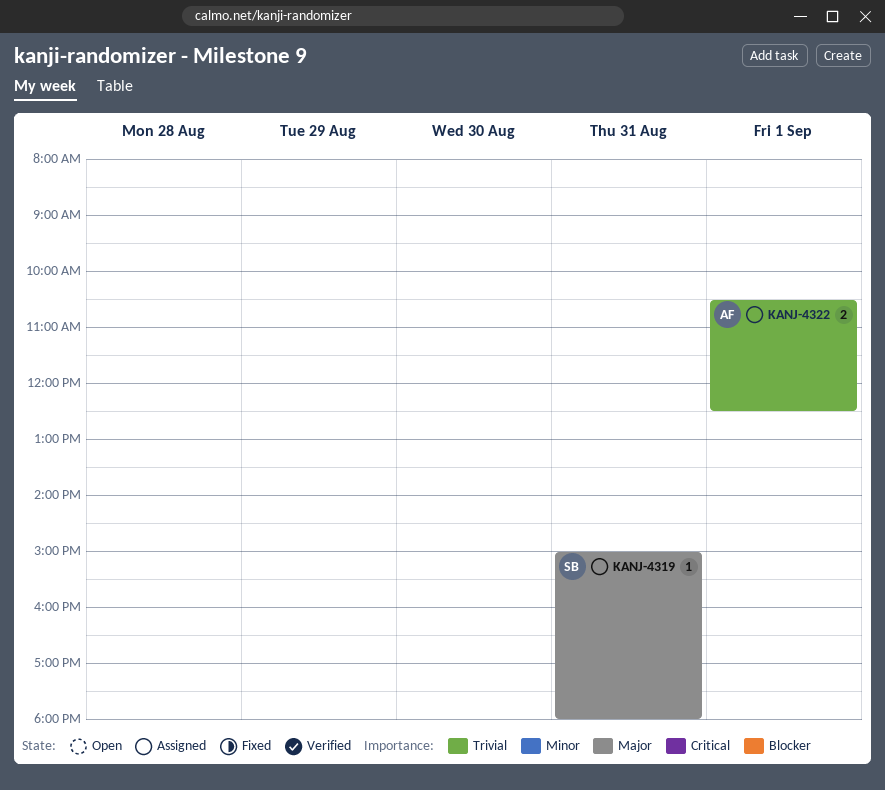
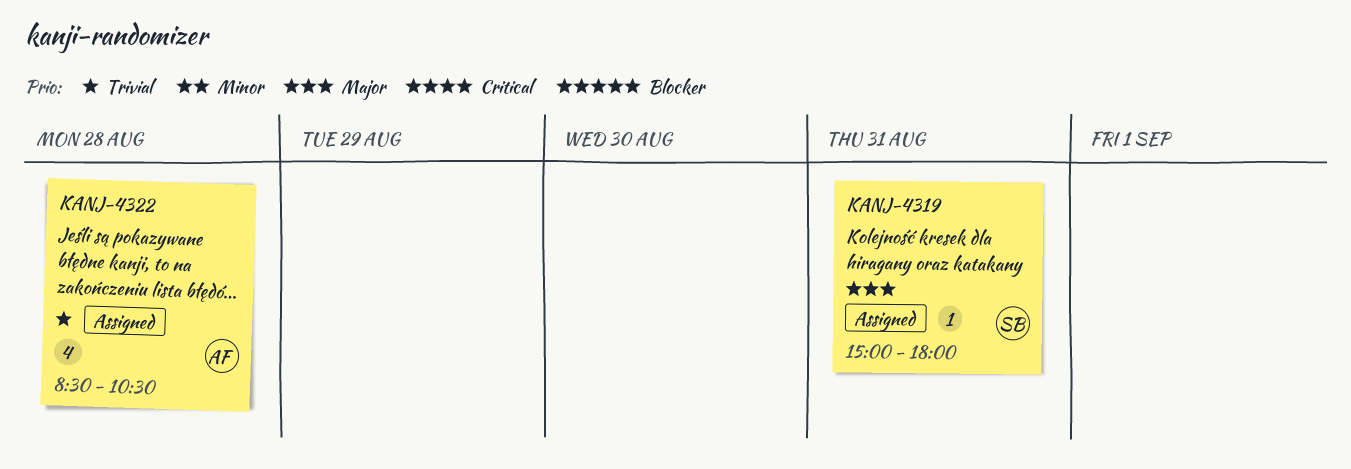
KANJ-4322, estimate: 2 -> 4
KANJ-4322, day: Sep 1 -> Aug 28
KANJ-4322, begins: 10:30 -> 08:30
KANJ-4322, ends: 12:30 -> 10:30

